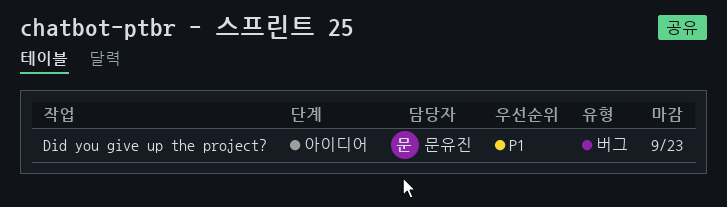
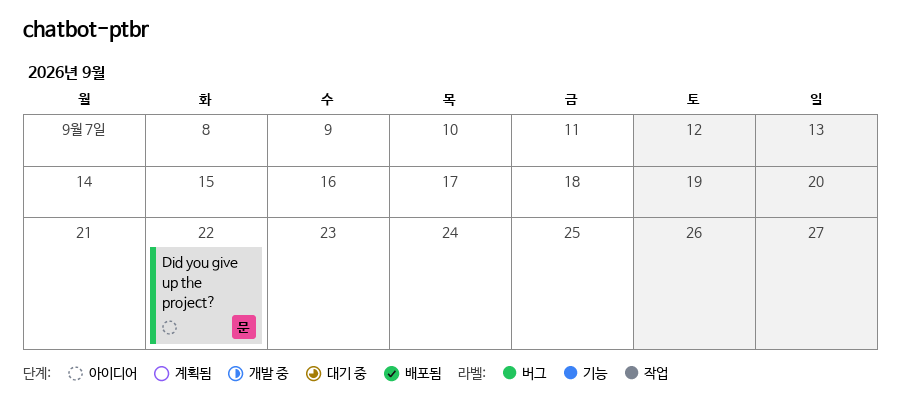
Did you give up the project?, due: Sep 23 -> Sep 22

